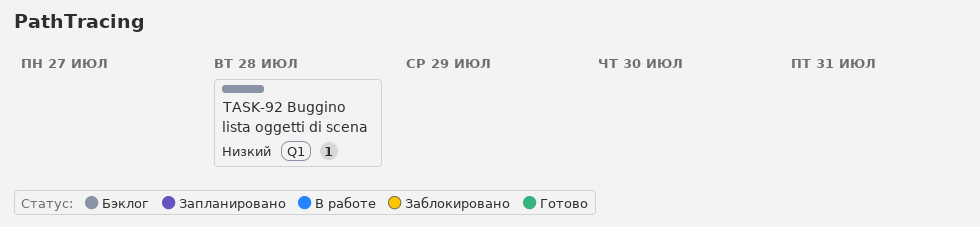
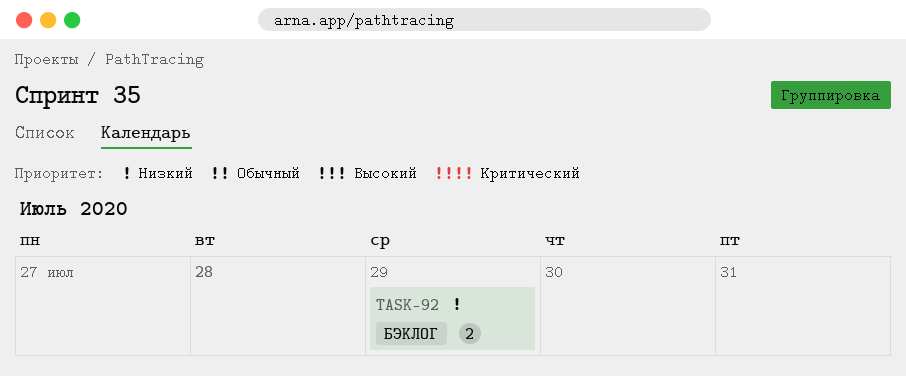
TASK-92, estimate: 1 -> 2
TASK-92, due: Jul 28 -> Jul 29

